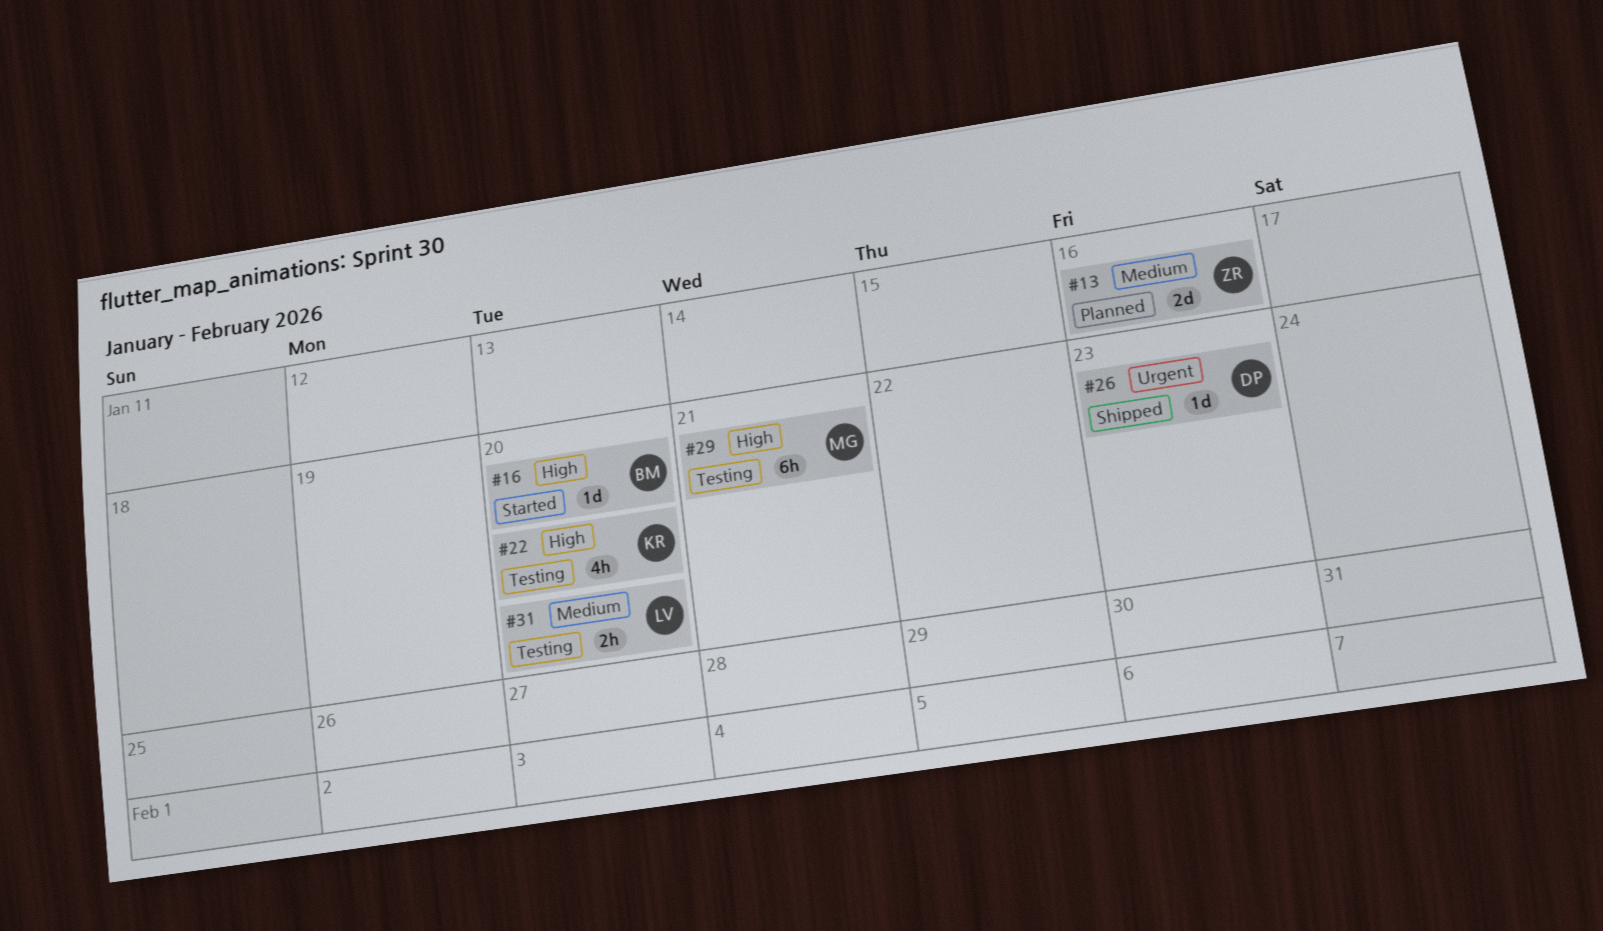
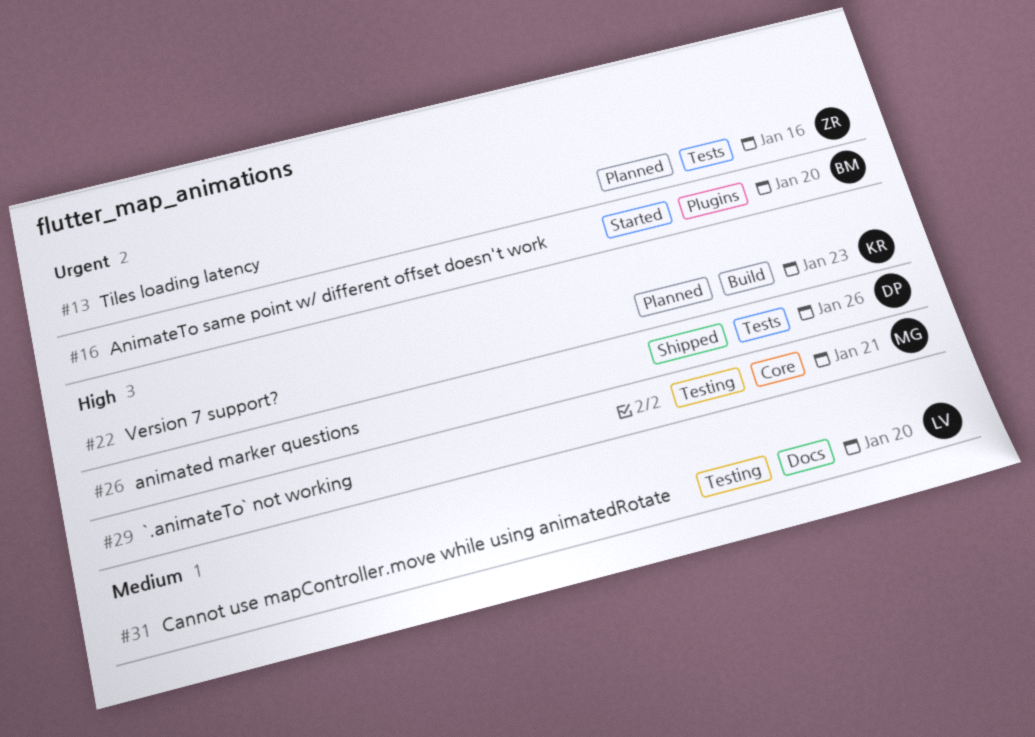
#13, priority: Medium -> Urgent
#16, priority: High -> Urgent
#22, status: Testing -> Planned
#22, due: Jan 20 -> Jan 23
#26, priority: Urgent -> High
#26, due: Jan 23 -> Jan 26

